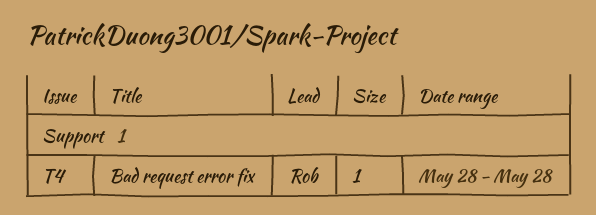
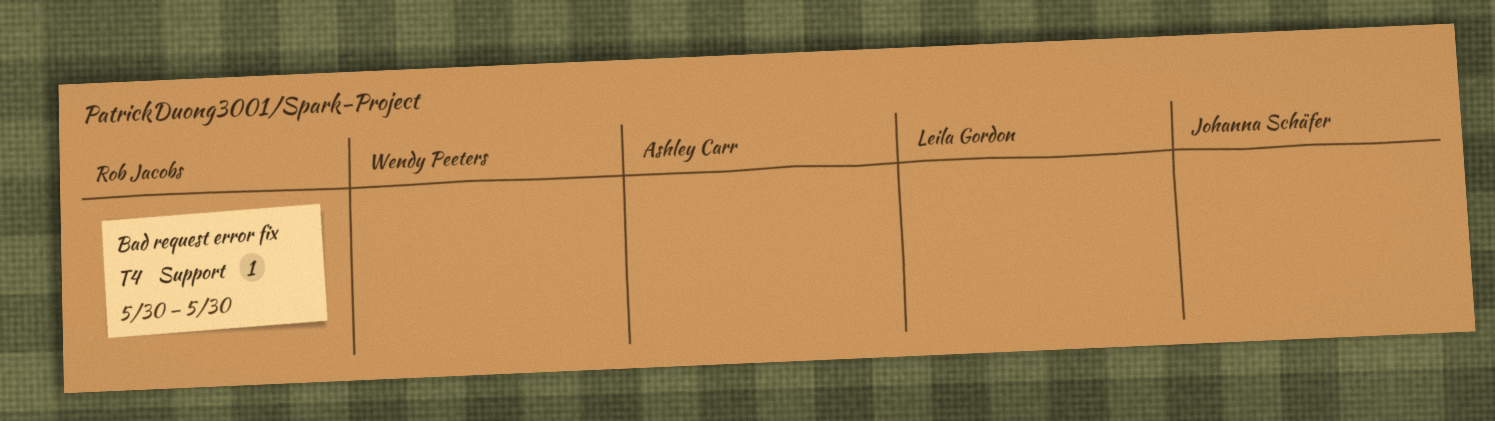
T4, start: May 28 -> May 30
T4, due: May 28 -> May 30

